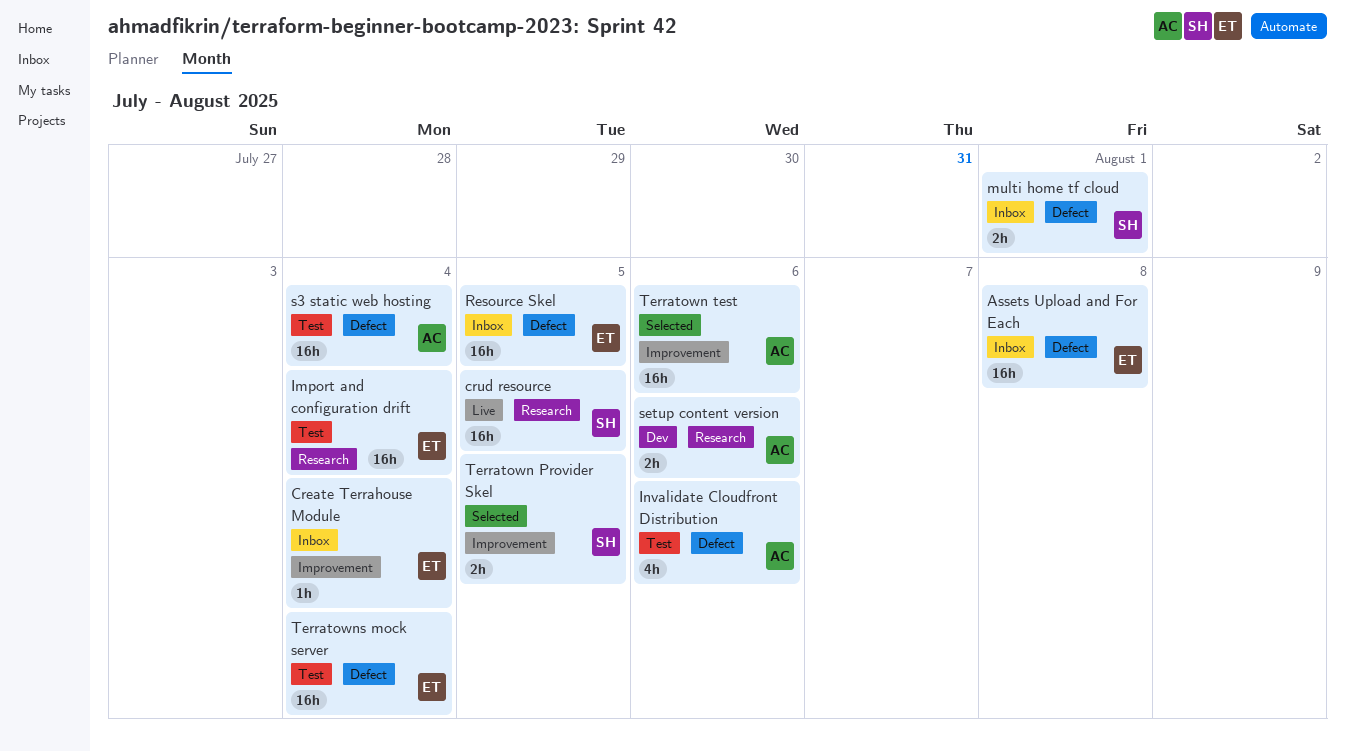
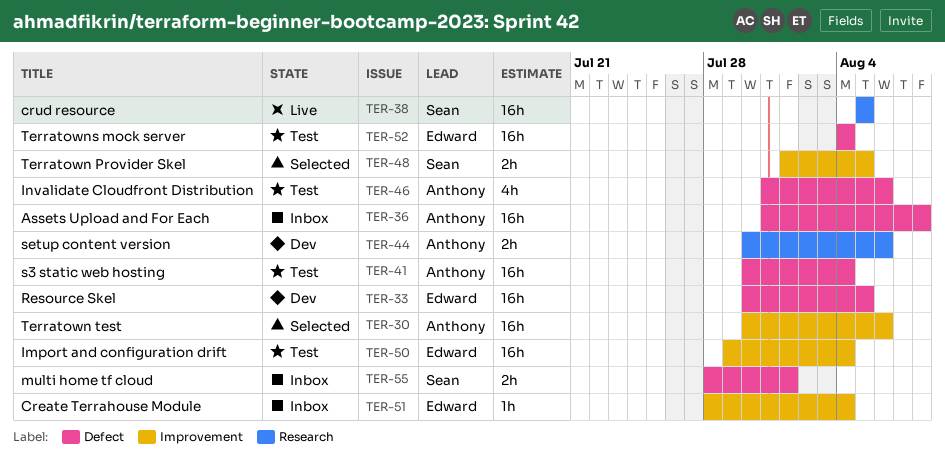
Assets Upload and For Each, owner: Edward -> Anthony
Import and configuration drift, label: Research -> Improvement
Resource Skel, status: Inbox -> Dev

